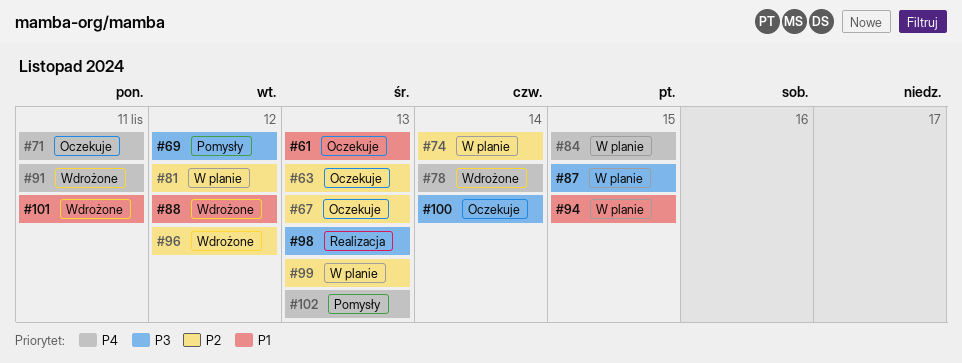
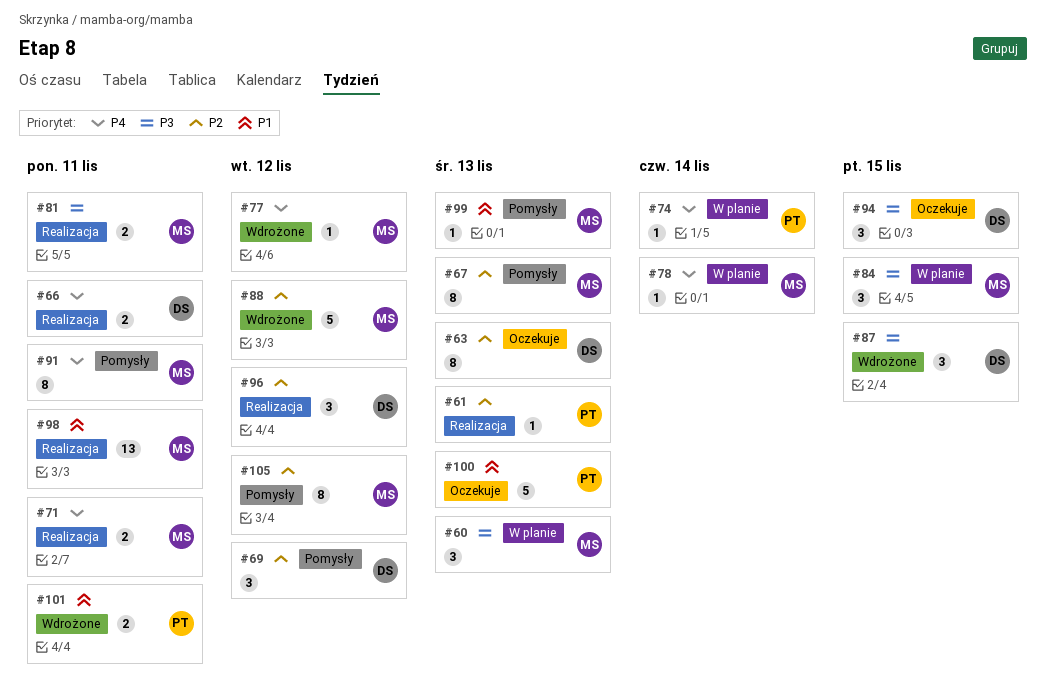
#60: none -> present
#61, status: Oczekuje -> Realizacja
#61, priority: P1 -> P2
#66: none -> present
#67, status: Oczekuje -> Pomysły
#69, priority: P3 -> P2
#71, status: Oczekuje -> Realizacja
#74, priority: P2 -> P4
#77: none -> present
#78, status: Wdrożone -> W planie
#81, status: W planie -> Realizacja
#81, priority: P2 -> P3
#81, due: Nov 12 -> Nov 11
#84, priority: P4 -> P3
#87, status: W planie -> Wdrożone
#88, priority: P1 -> P2
#91, status: Wdrożone -> Pomysły
#94, status: W planie -> Oczekuje
#94, priority: P1 -> P3
#96, status: Wdrożone -> Realizacja
#98, priority: P3 -> P1
#98, due: Nov 13 -> Nov 11
#99, status: W planie -> Pomysły
#99, priority: P2 -> P1
#100, priority: P3 -> P1
#100, due: Nov 14 -> Nov 13
#102: present -> none
#105: none -> present

